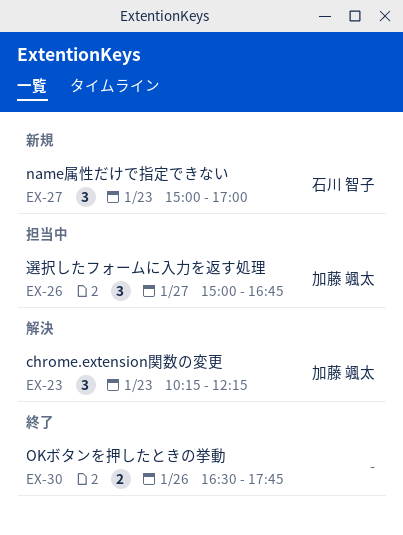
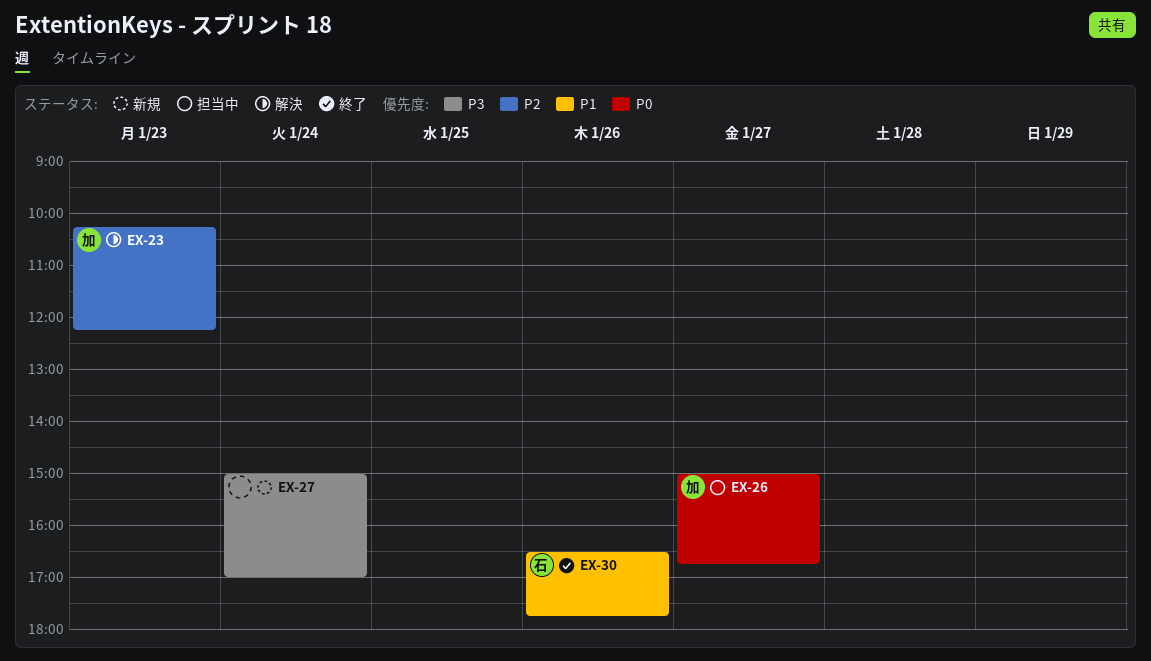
EX-27, owner: 石川 智子 -> none
EX-27, day: Jan 23 -> Jan 24
EX-30, owner: none -> 石川 智子

